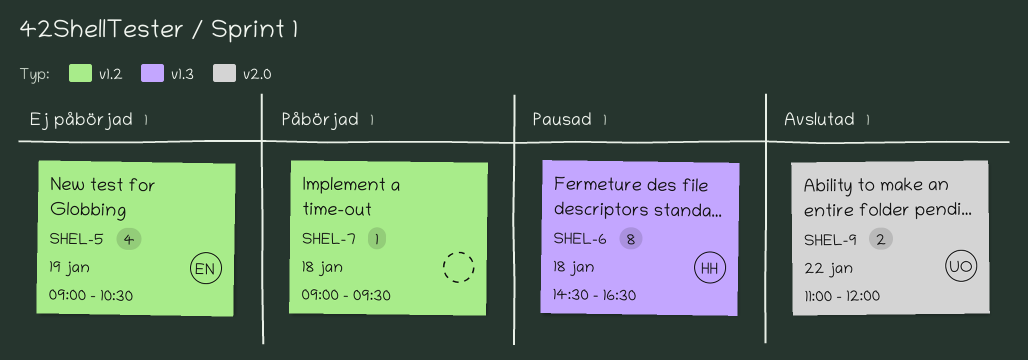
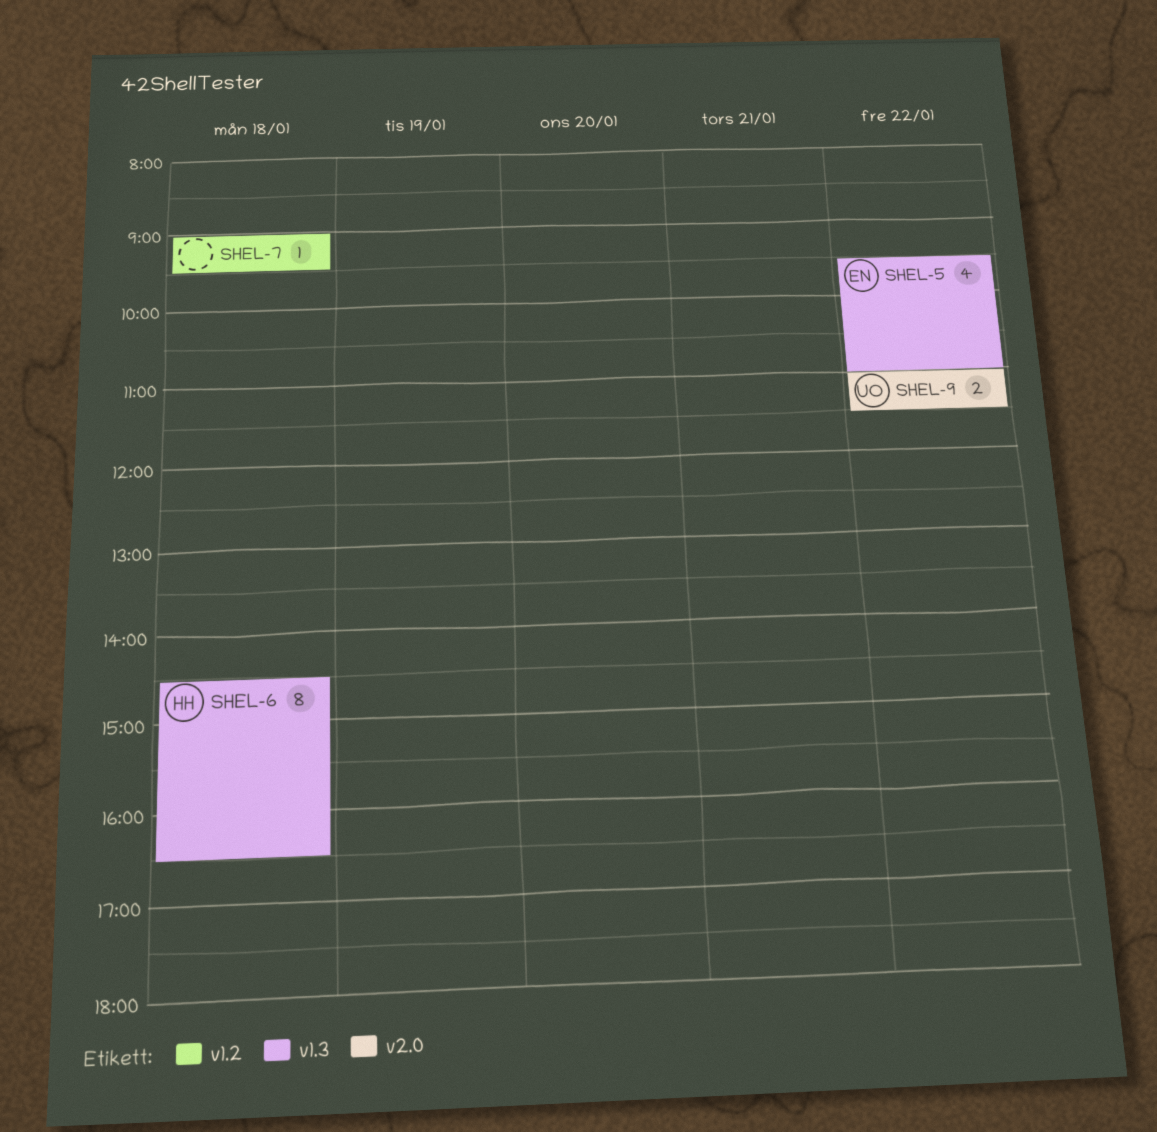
SHEL-5, label: v1.2 -> v1.3
SHEL-5, day: Jan 19 -> Jan 22
SHEL-5, begins: 09:00 -> 09:30
SHEL-5, ends: 10:30 -> 11:00
SHEL-9, ends: 12:00 -> 11:30

